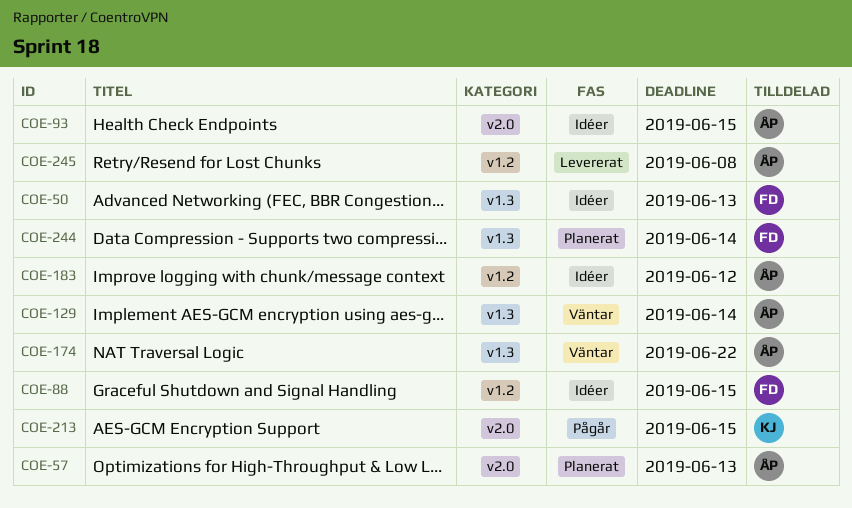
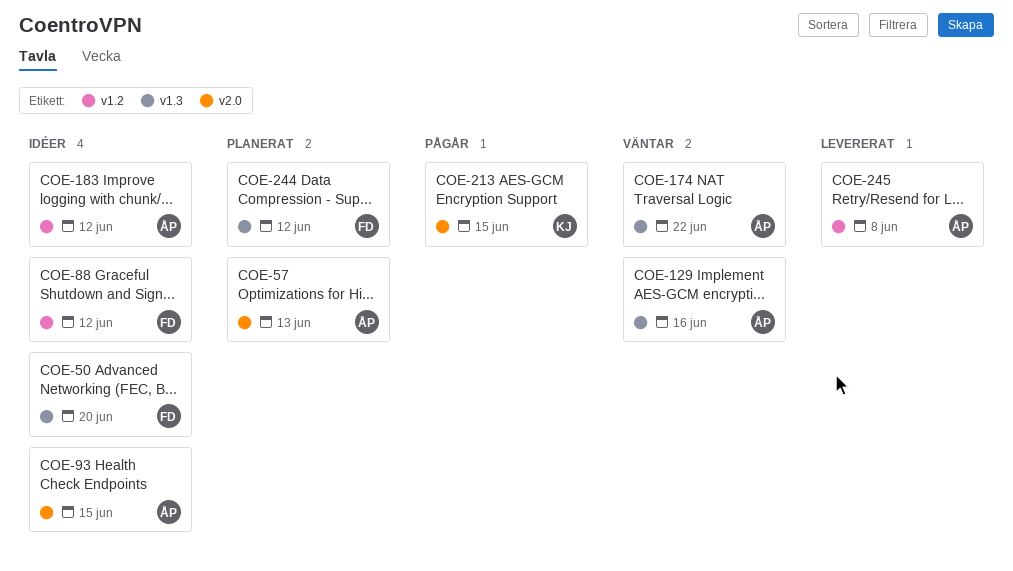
COE-50, due: Jun 13 -> Jun 20
COE-88, due: Jun 15 -> Jun 12
COE-129, due: Jun 14 -> Jun 16
COE-244, due: Jun 14 -> Jun 12

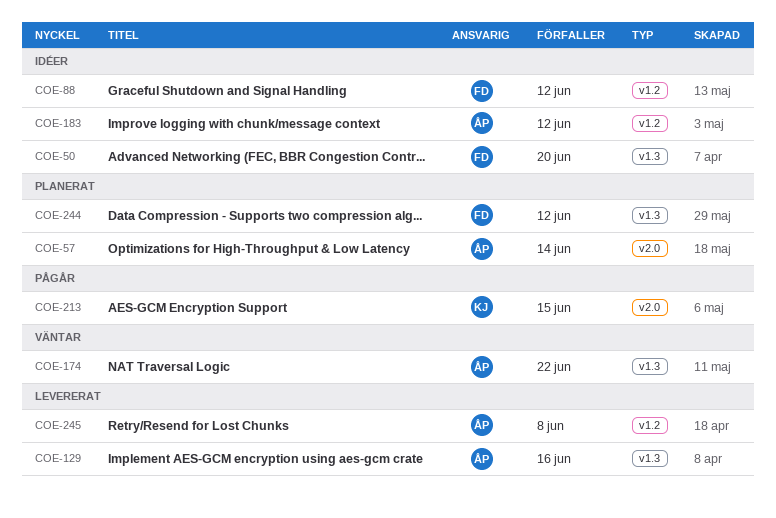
COE-57, due: Jun 13 -> Jun 14
COE-93: present -> none
COE-129, status: Väntar -> Levererat

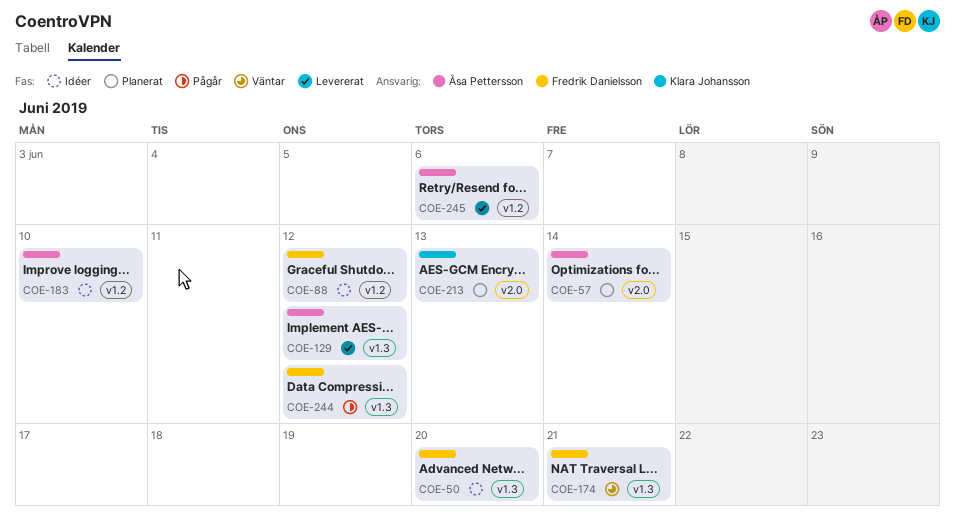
COE-129, due: Jun 16 -> Jun 12
COE-174, owner: Åsa Pettersson -> Fredrik Danielsson
COE-174, due: Jun 22 -> Jun 21
COE-183, due: Jun 12 -> Jun 10
COE-213, status: Pågår -> Planerat
COE-213, due: Jun 15 -> Jun 13
COE-244, status: Planerat -> Pågår
COE-245, due: Jun 8 -> Jun 6

